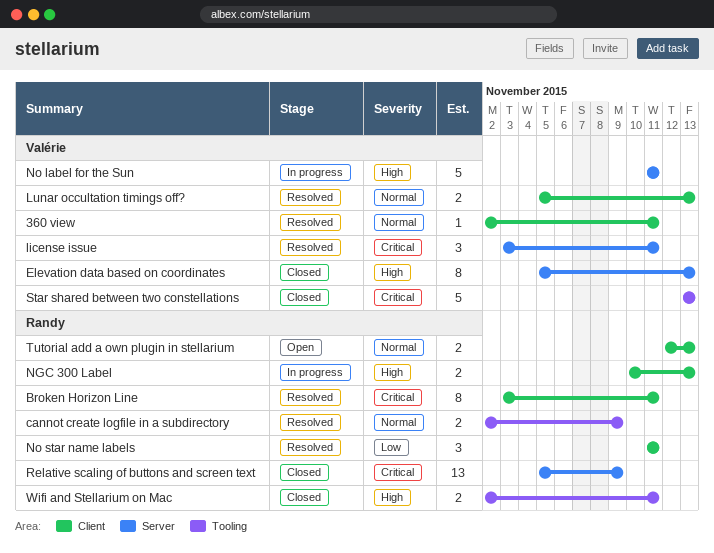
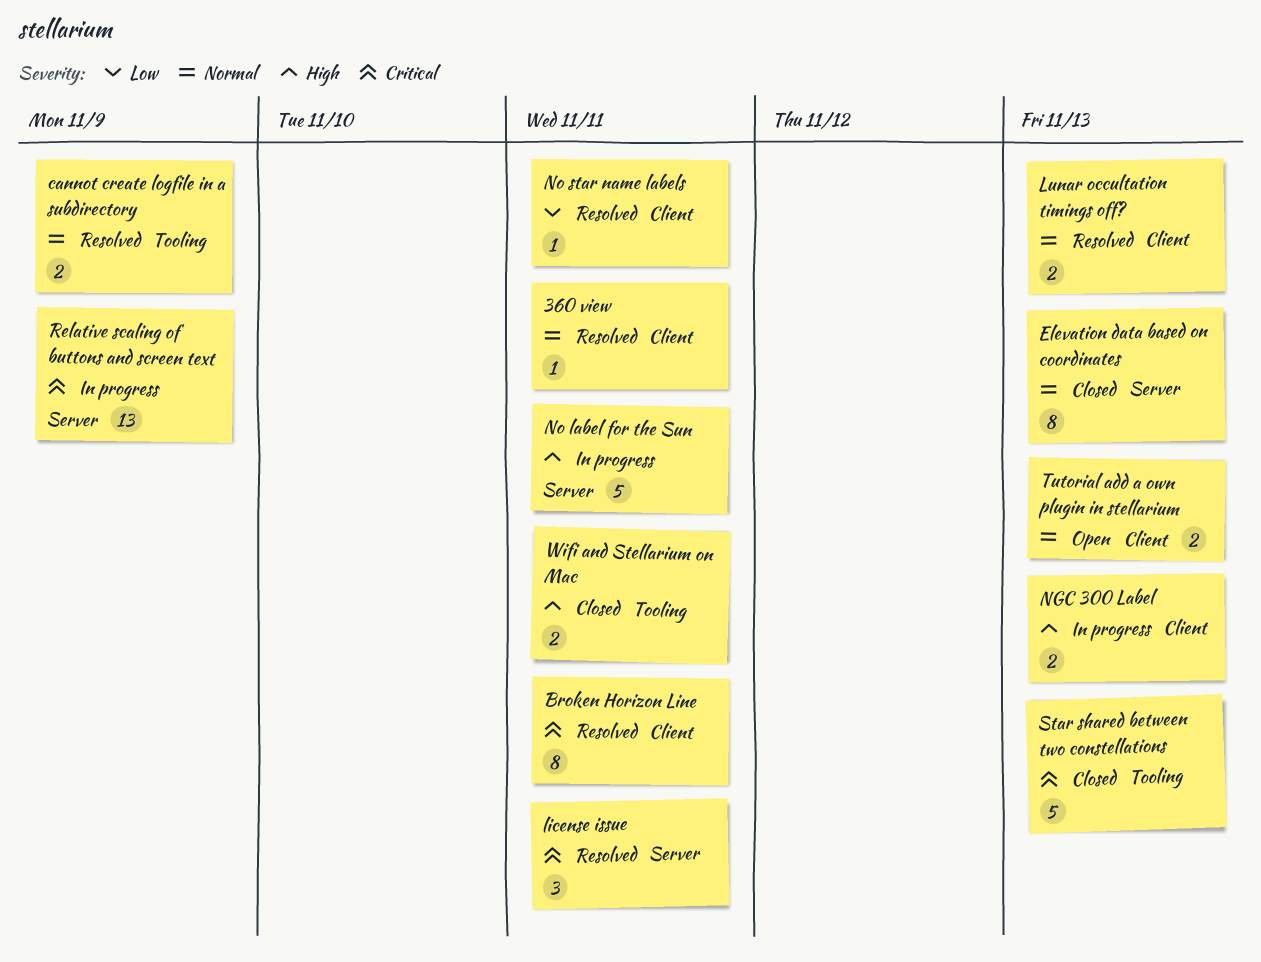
Elevation data based on coordinates, priority: High -> Normal
No star name labels, estimate: 3 -> 1
Relative scaling of buttons and screen text, status: Closed -> In progress

